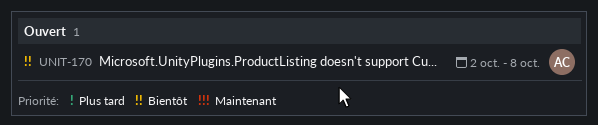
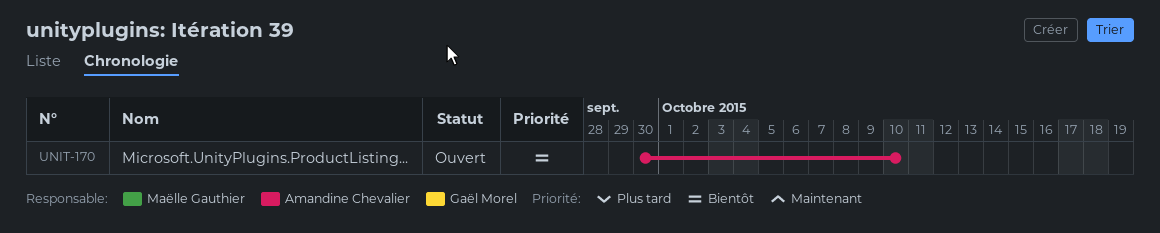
UNIT-170, start: Oct 2 -> Sep 30
UNIT-170, due: Oct 8 -> Oct 10

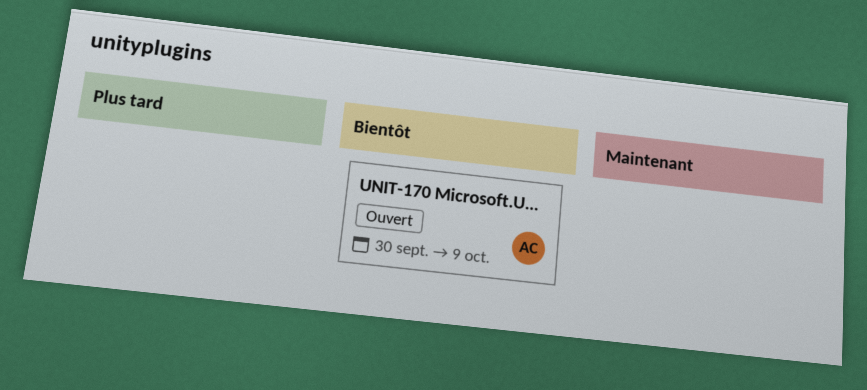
UNIT-170, due: Oct 10 -> Oct 9

